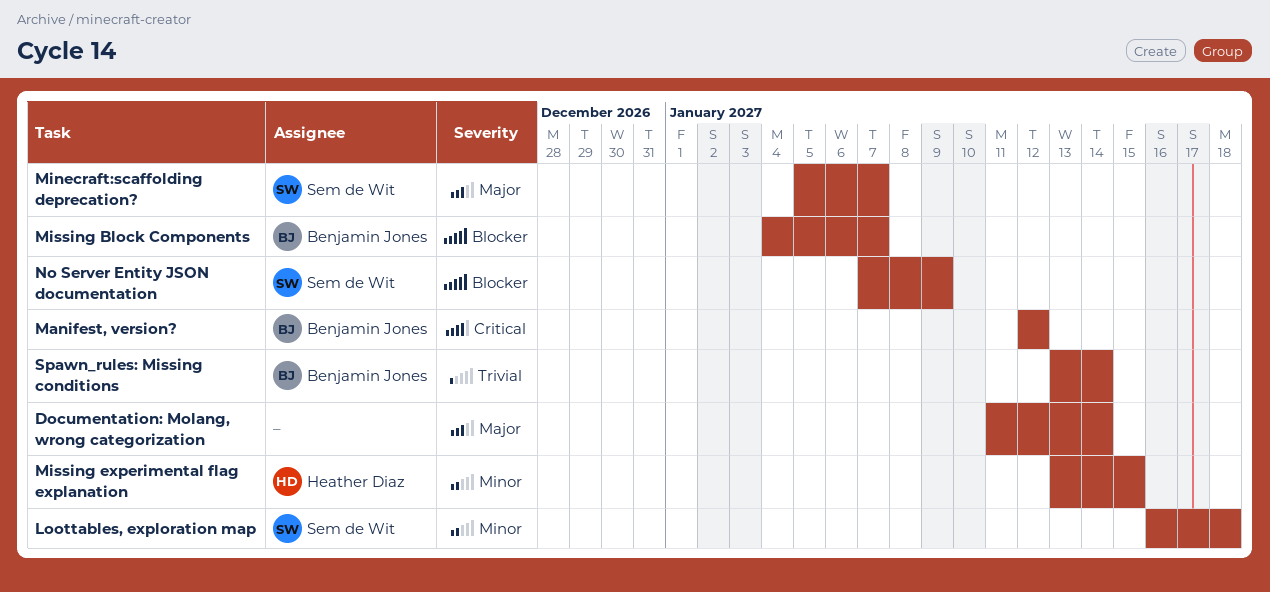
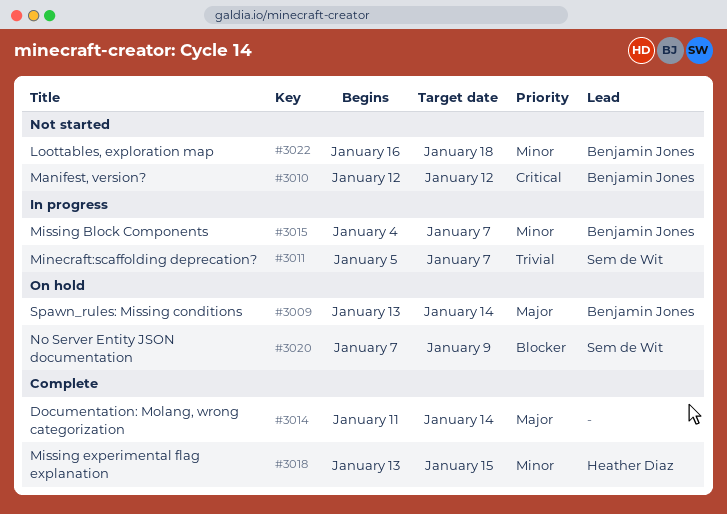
Loottables, exploration map, owner: Sem de Wit -> Benjamin Jones
Minecraft:scaffolding deprecation?, priority: Major -> Trivial
Missing Block Components, priority: Blocker -> Minor
Spawn_rules: Missing conditions, priority: Trivial -> Major

